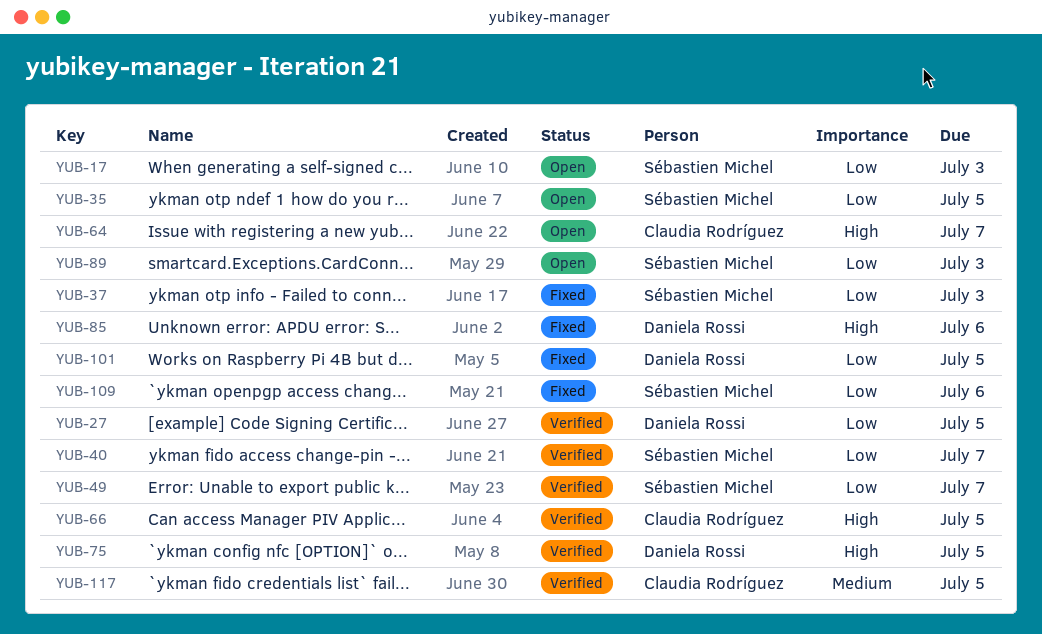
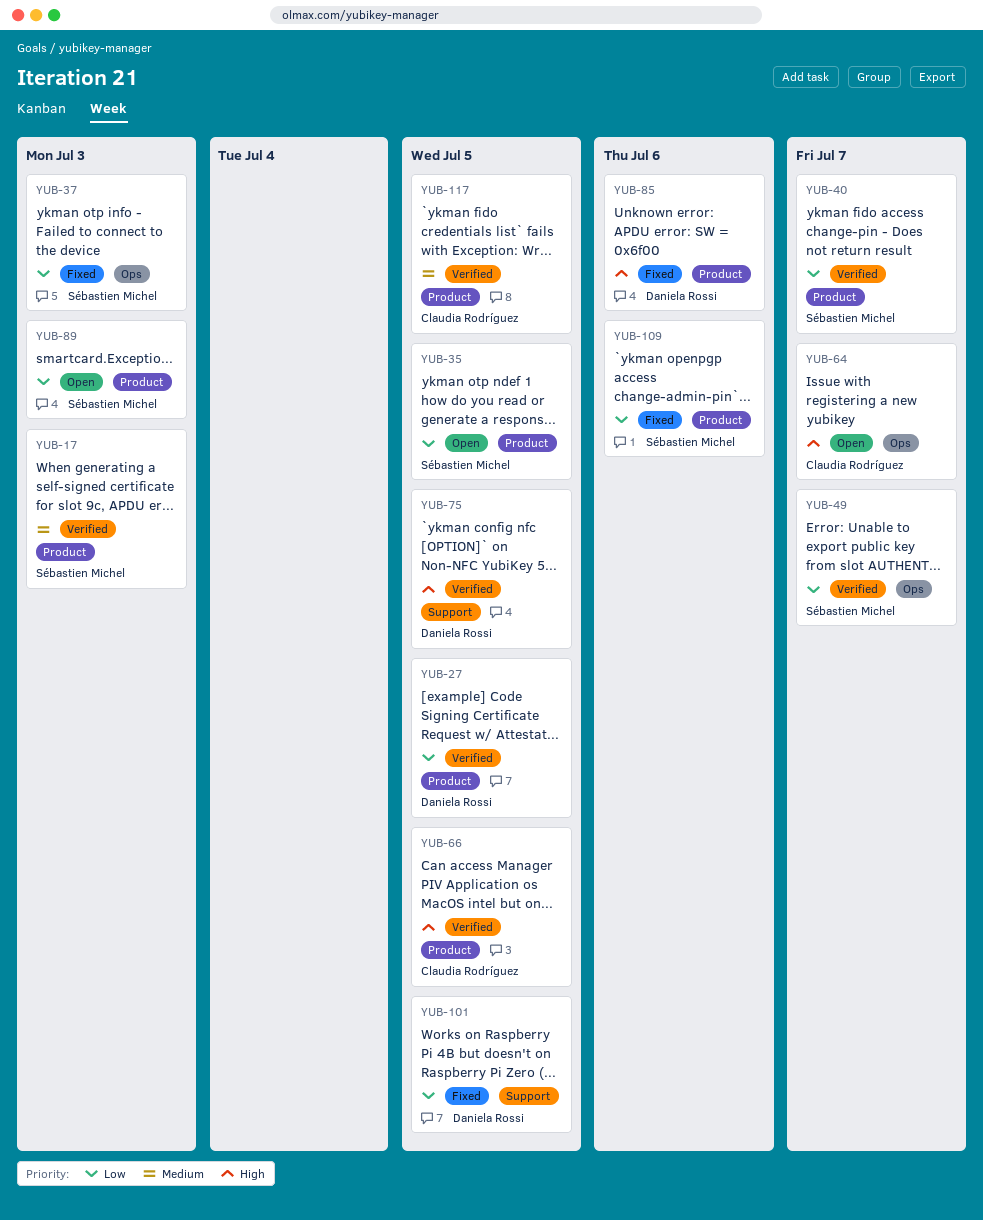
YUB-17, status: Open -> Verified
YUB-17, priority: Low -> Medium

